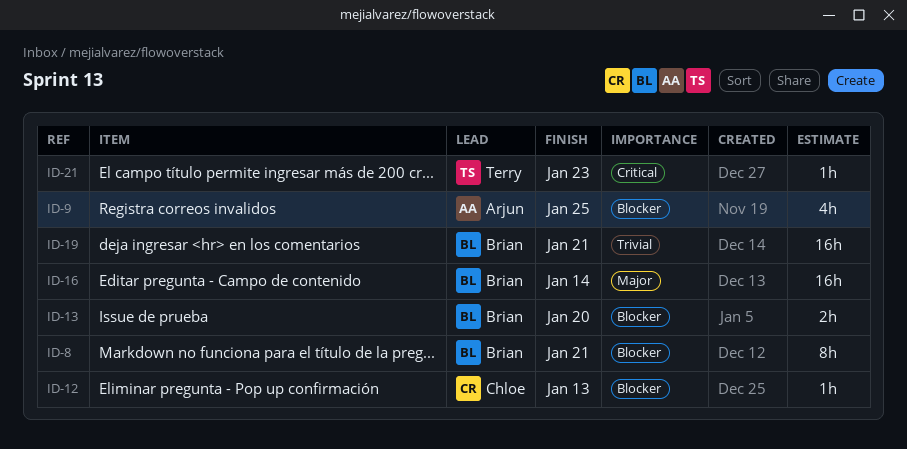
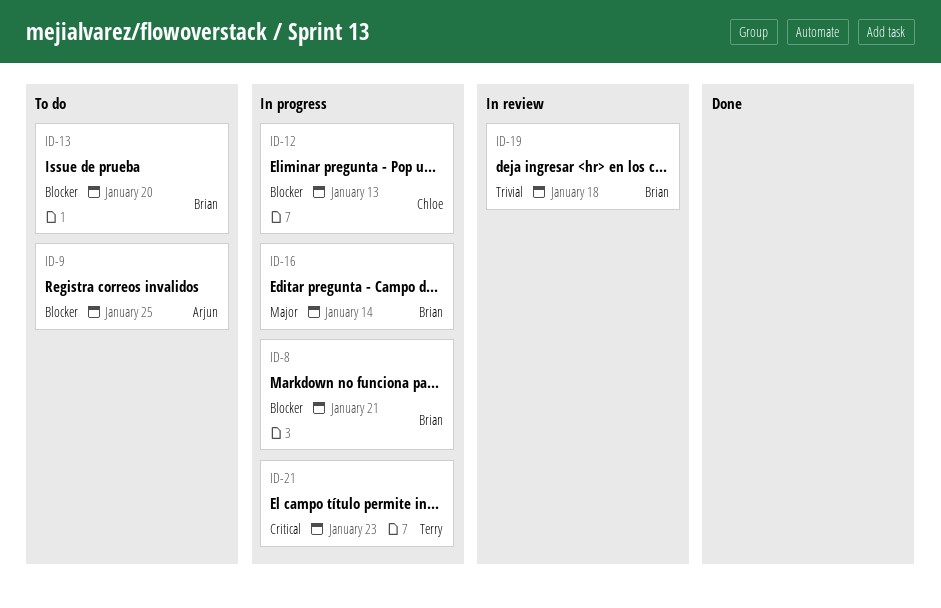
ID-19, due: Jan 21 -> Jan 18

